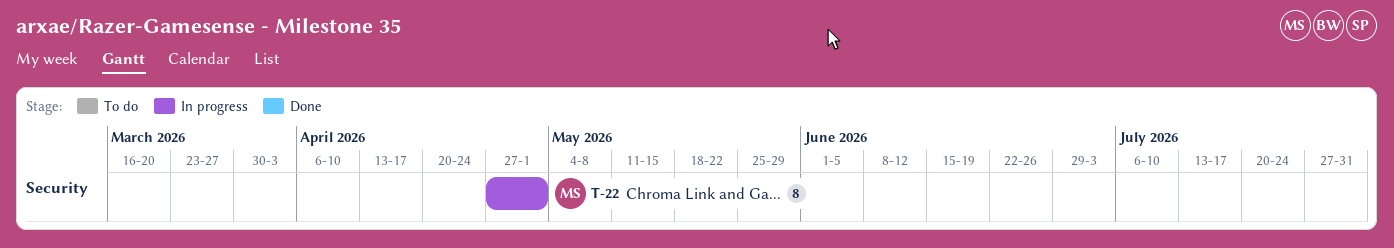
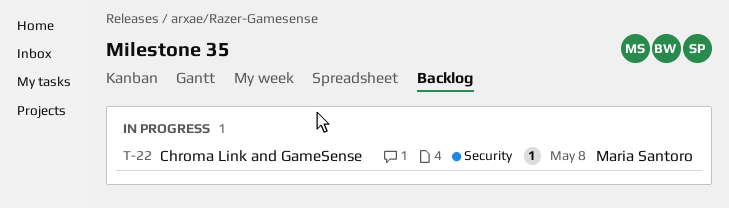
T-22, estimate: 8 -> 1
T-22, due: May 1 -> May 8

